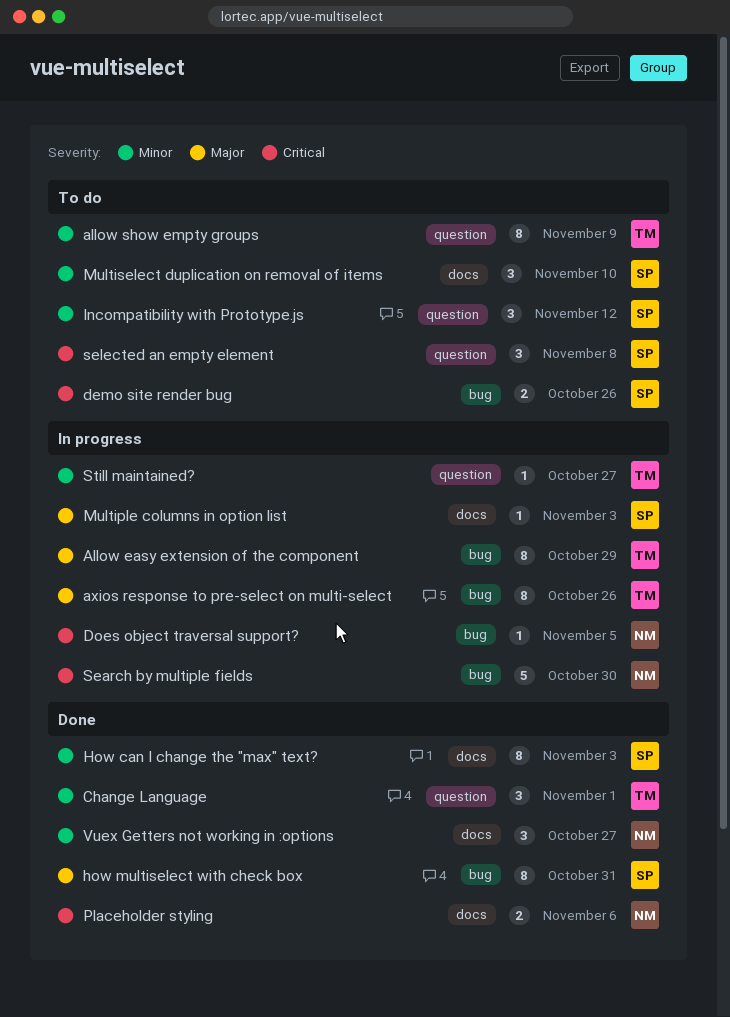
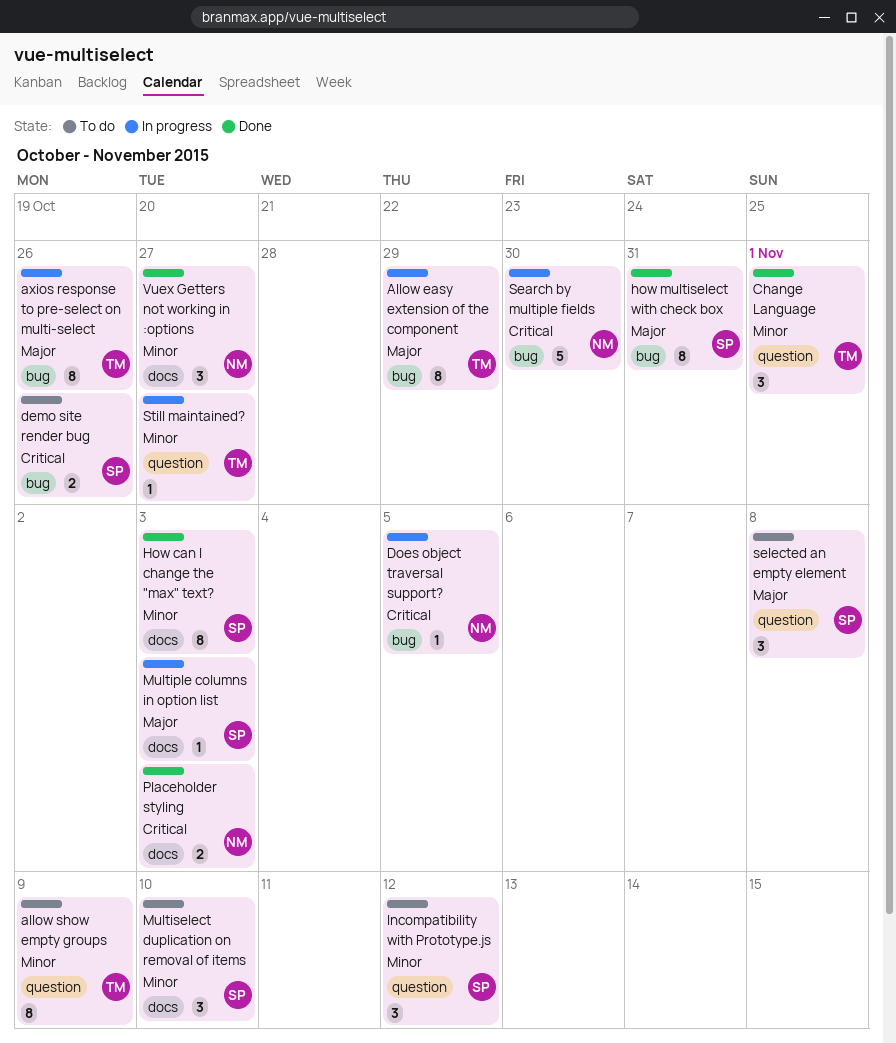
Placeholder styling, due: Nov 6 -> Nov 3
selected an empty element, priority: Critical -> Major

